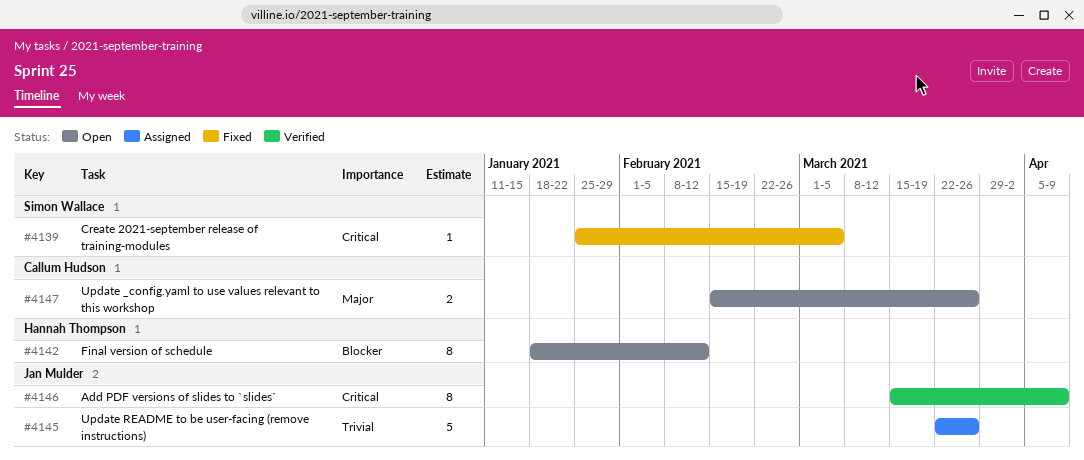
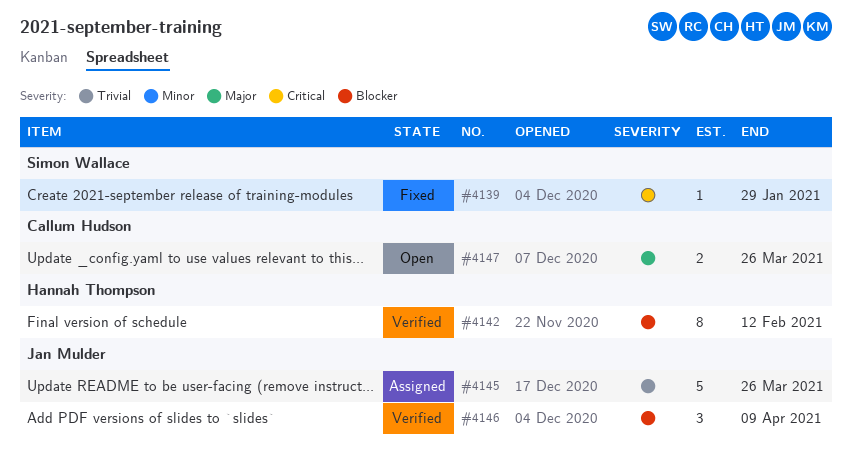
#4139, due: Mar 5 -> Jan 29
#4142, status: Open -> Verified
#4146, priority: Critical -> Blocker
#4146, estimate: 8 -> 3

